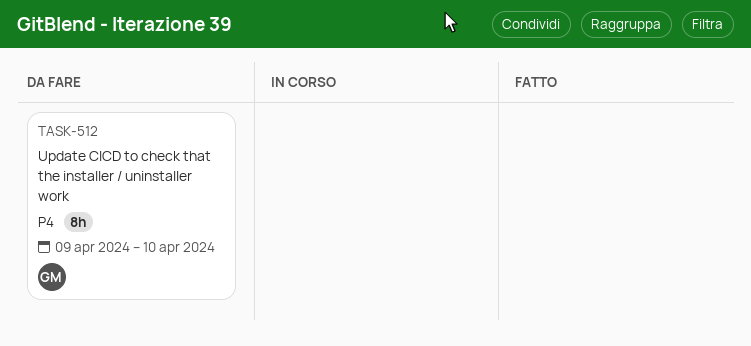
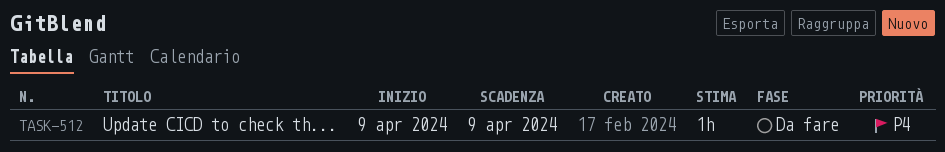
TASK-512, estimate: 8h -> 1h
TASK-512, due: Apr 10 -> Apr 9

